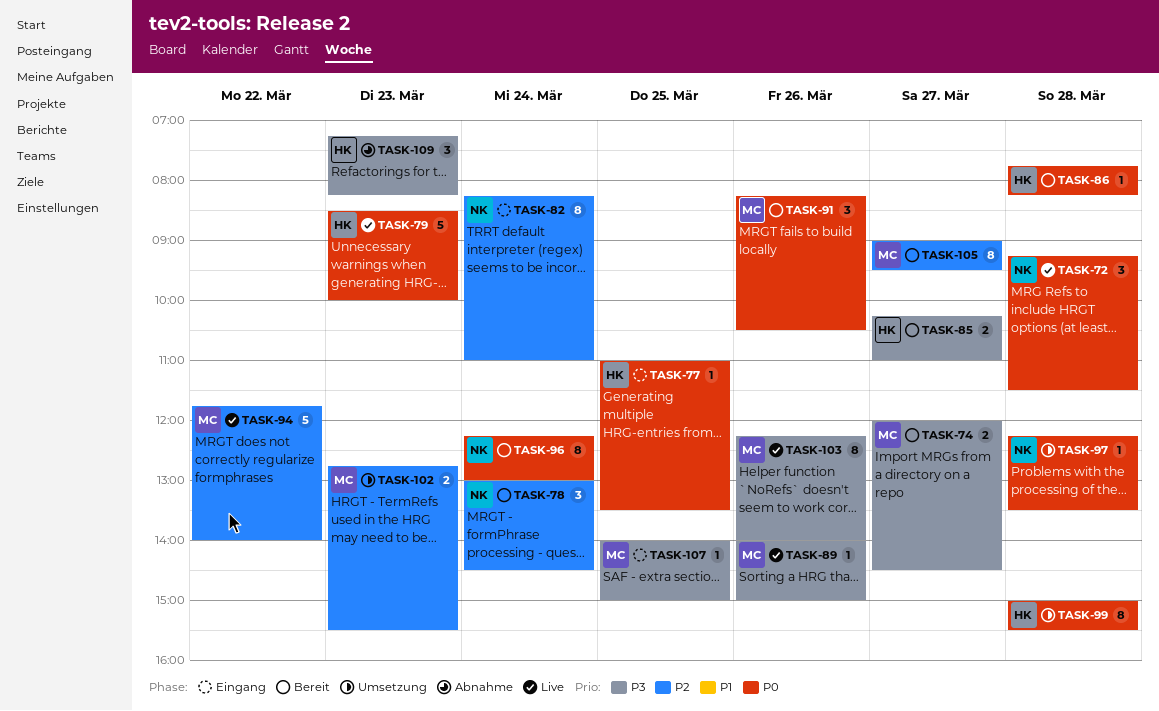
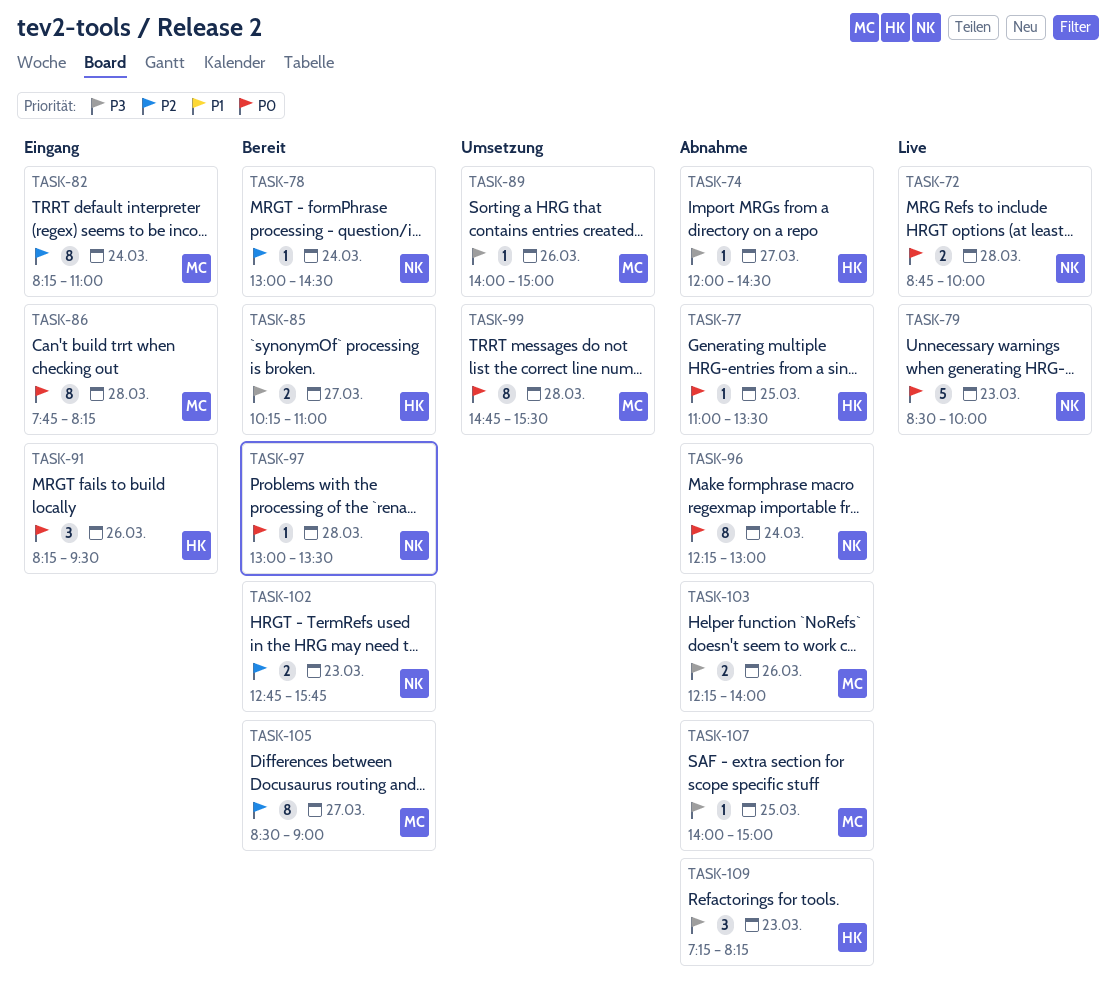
TASK-72, estimate: 3 -> 2
TASK-72, begins: 09:15 -> 08:45
TASK-72, ends: 11:30 -> 10:00
TASK-74, status: Bereit -> Abnahme
TASK-74, owner: MC -> HK
TASK-74, estimate: 2 -> 1
TASK-77, status: Eingang -> Abnahme
TASK-78, estimate: 3 -> 1
TASK-79, owner: HK -> NK
TASK-82, owner: NK -> MC
TASK-86, status: Bereit -> Eingang
TASK-86, owner: HK -> MC
TASK-86, estimate: 1 -> 8
TASK-89, status: Live -> Umsetzung
TASK-91, status: Bereit -> Eingang
TASK-91, owner: MC -> HK
TASK-91, ends: 10:30 -> 09:30
TASK-94: present -> none
TASK-96, status: Bereit -> Abnahme
TASK-97, status: Umsetzung -> Bereit
TASK-97, begins: 12:15 -> 13:00
TASK-99, owner: HK -> MC
TASK-99, begins: 15:00 -> 14:45
TASK-102, status: Umsetzung -> Bereit
TASK-102, owner: MC -> NK
TASK-102, ends: 15:30 -> 15:45
TASK-103, status: Live -> Abnahme
TASK-103, estimate: 8 -> 2
TASK-105, begins: 09:00 -> 08:30
TASK-105, ends: 09:30 -> 09:00
TASK-107, status: Eingang -> Abnahme

